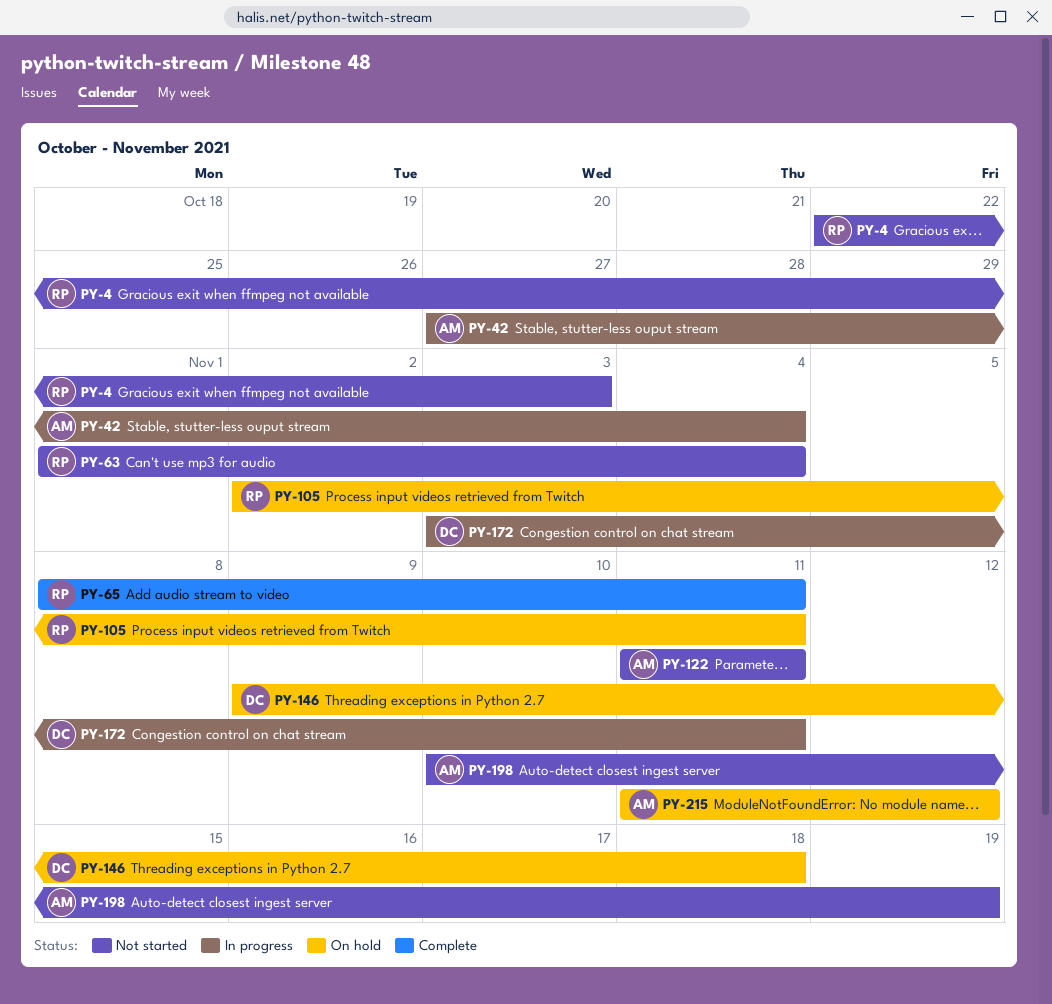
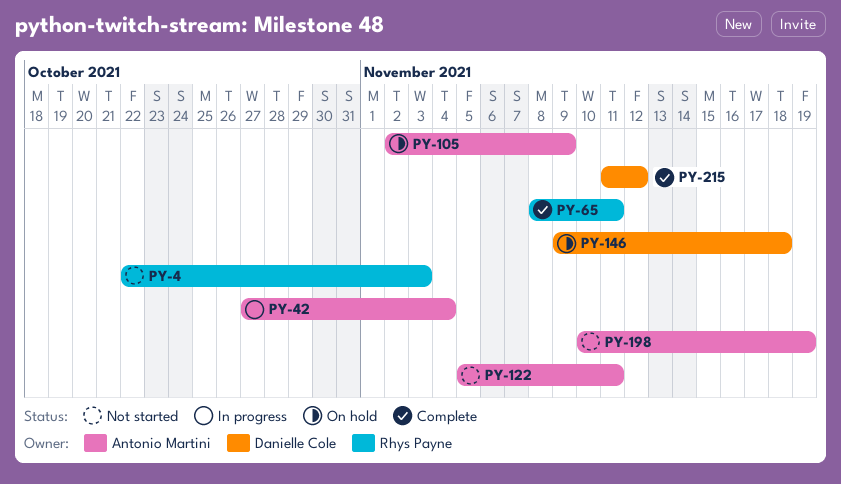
PY-63: present -> none
PY-105, owner: Rhys Payne -> Antonio Martini
PY-105, due: Nov 11 -> Nov 9
PY-122, start: Nov 11 -> Nov 5
PY-172: present -> none
PY-215, status: On hold -> Complete
PY-215, owner: Antonio Martini -> Danielle Cole

